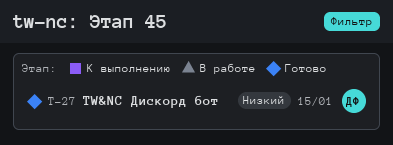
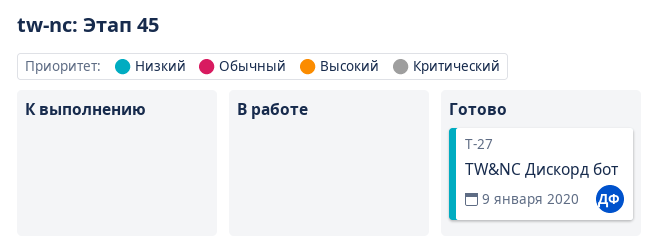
T-27, due: Jan 15 -> Jan 9

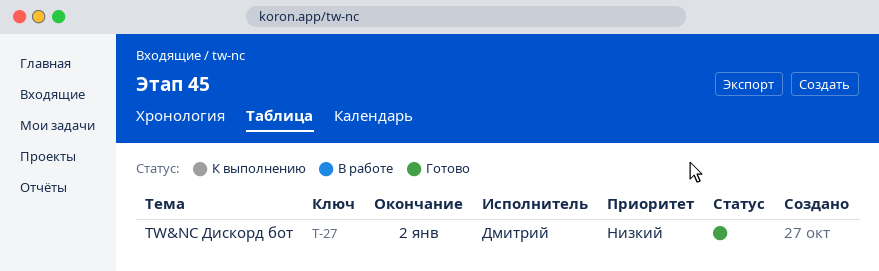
T-27, due: Jan 9 -> Jan 2

